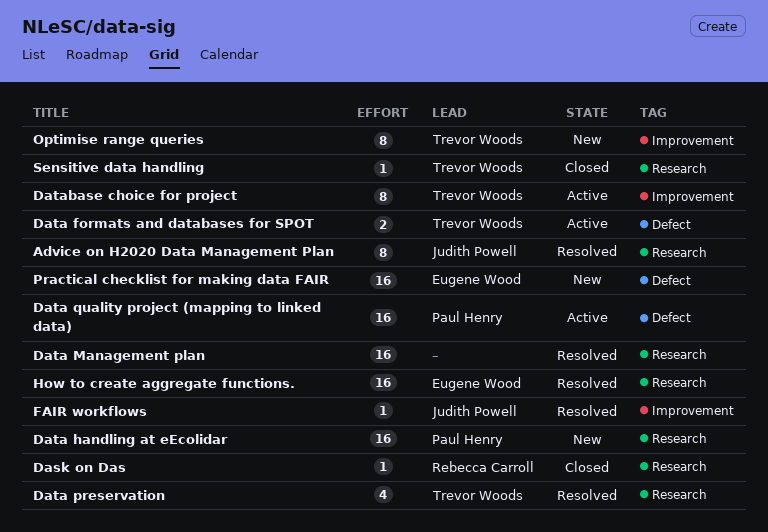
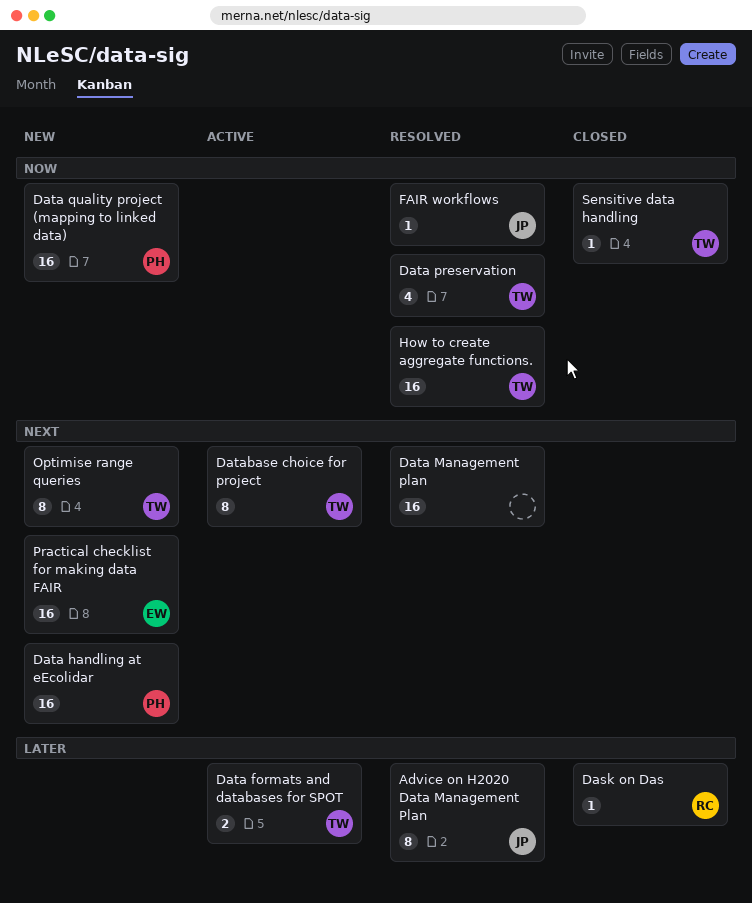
Data quality project (mapping to linked data), status: Active -> New
How to create aggregate functions., owner: Eugene Wood -> Trevor Woods

